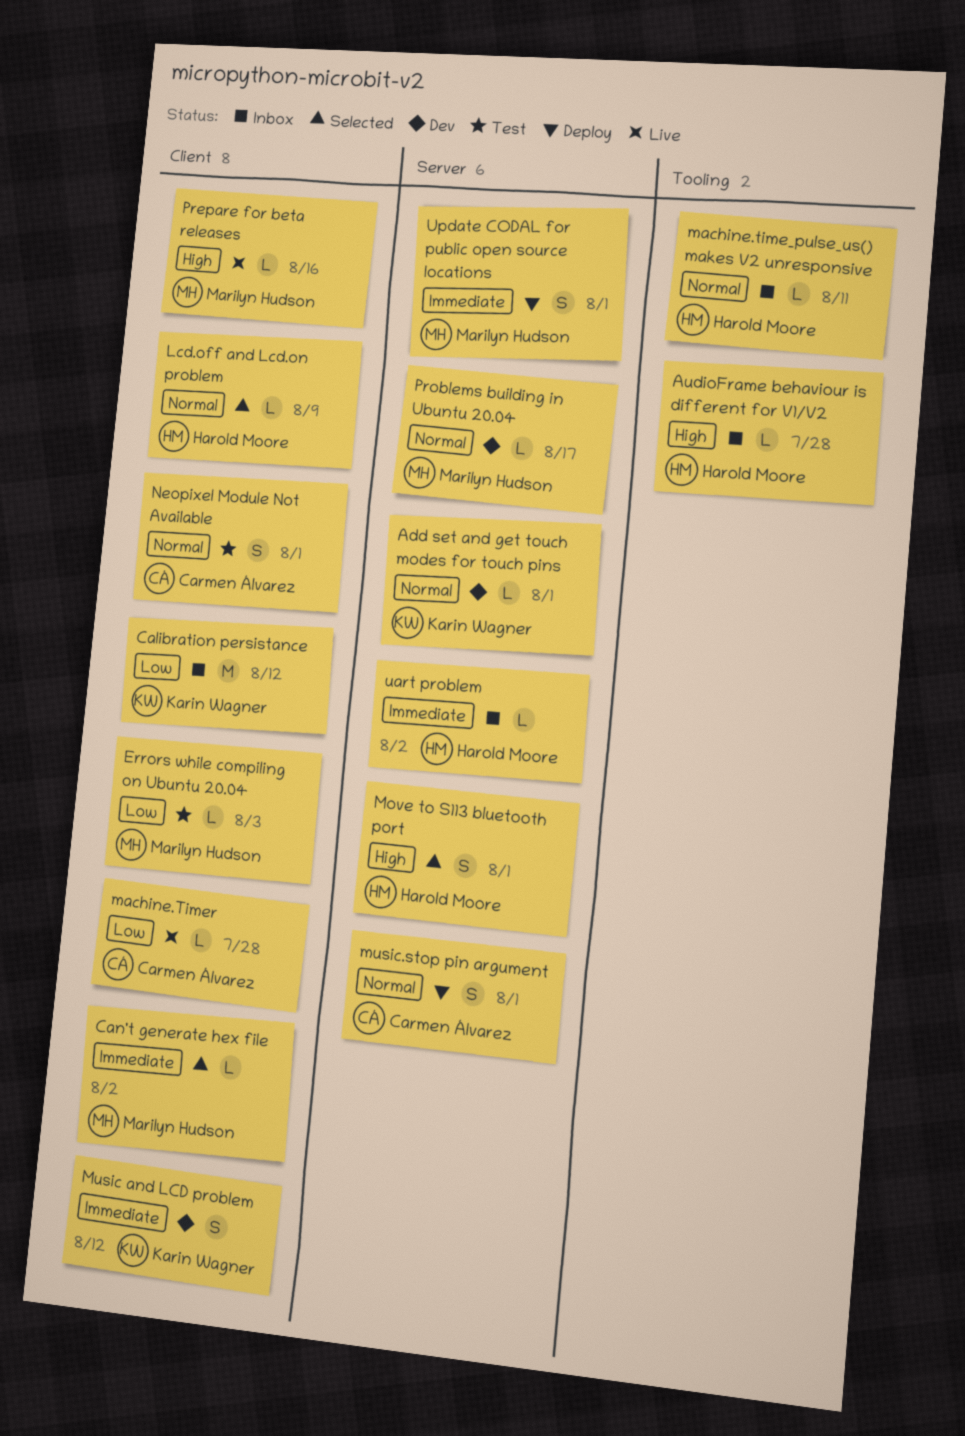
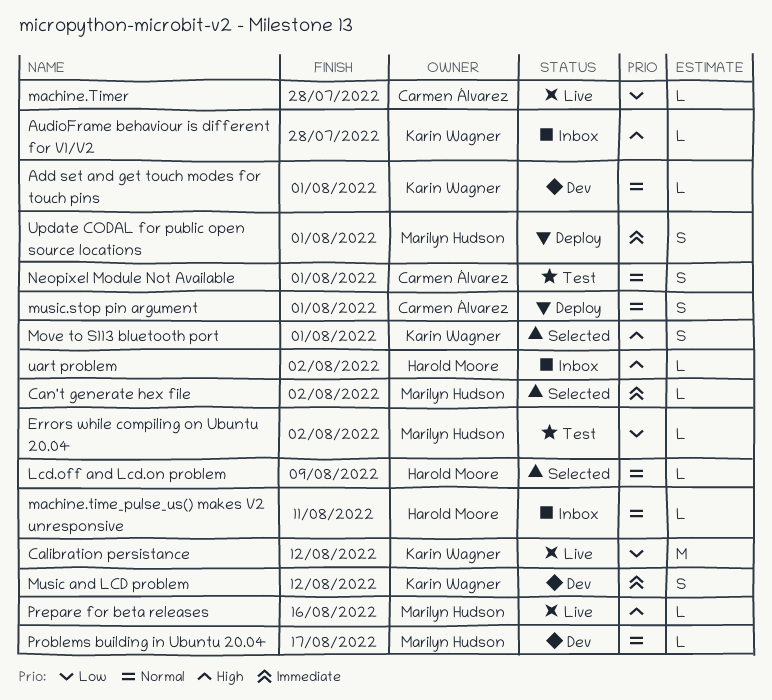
AudioFrame behaviour is different for V1/V2, owner: Harold Moore -> Karin Wagner
Calibration persistance, status: Inbox -> Live
Errors while compiling on Ubuntu 20.04, due: Aug 3 -> Aug 2
Move to S113 bluetooth port, owner: Harold Moore -> Karin Wagner
uart problem, priority: Immediate -> High

